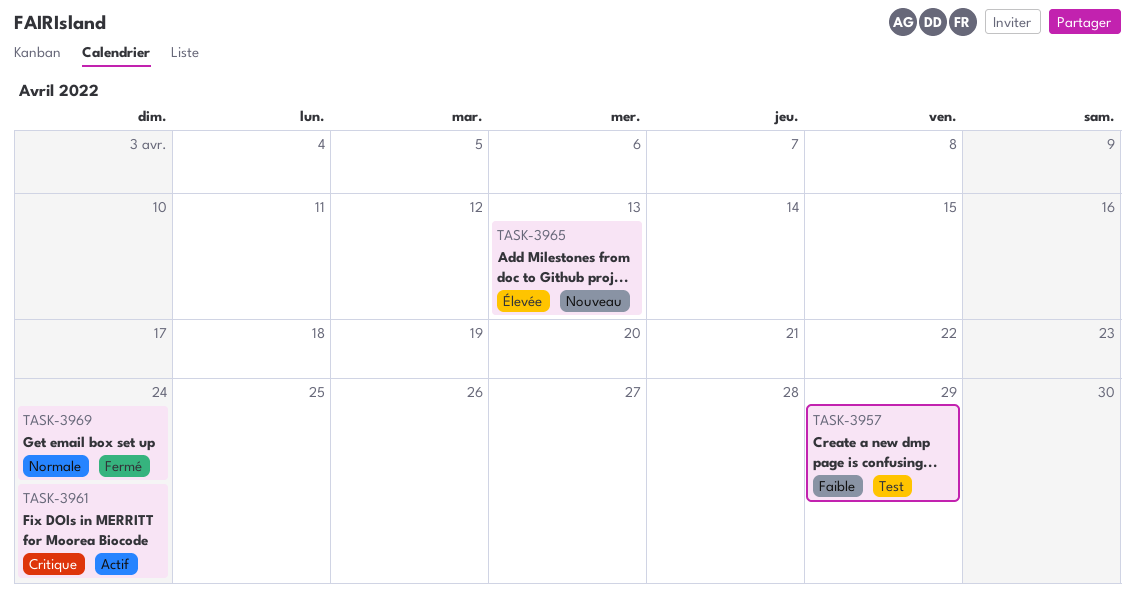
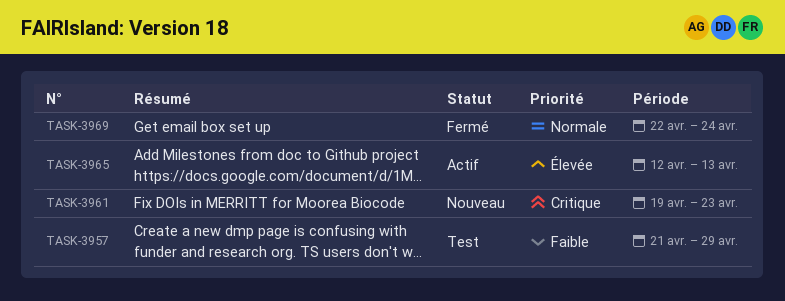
TASK-3961, status: Actif -> Nouveau
TASK-3961, due: Apr 24 -> Apr 23
TASK-3965, status: Nouveau -> Actif

